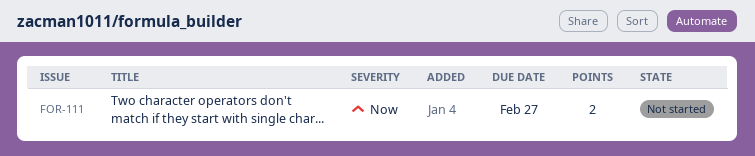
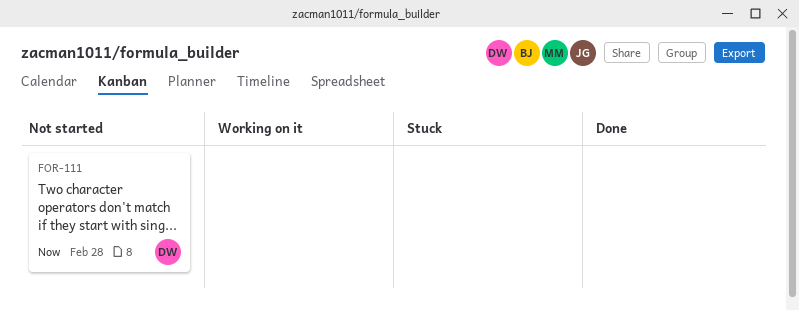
FOR-111, due: Feb 27 -> Feb 28

